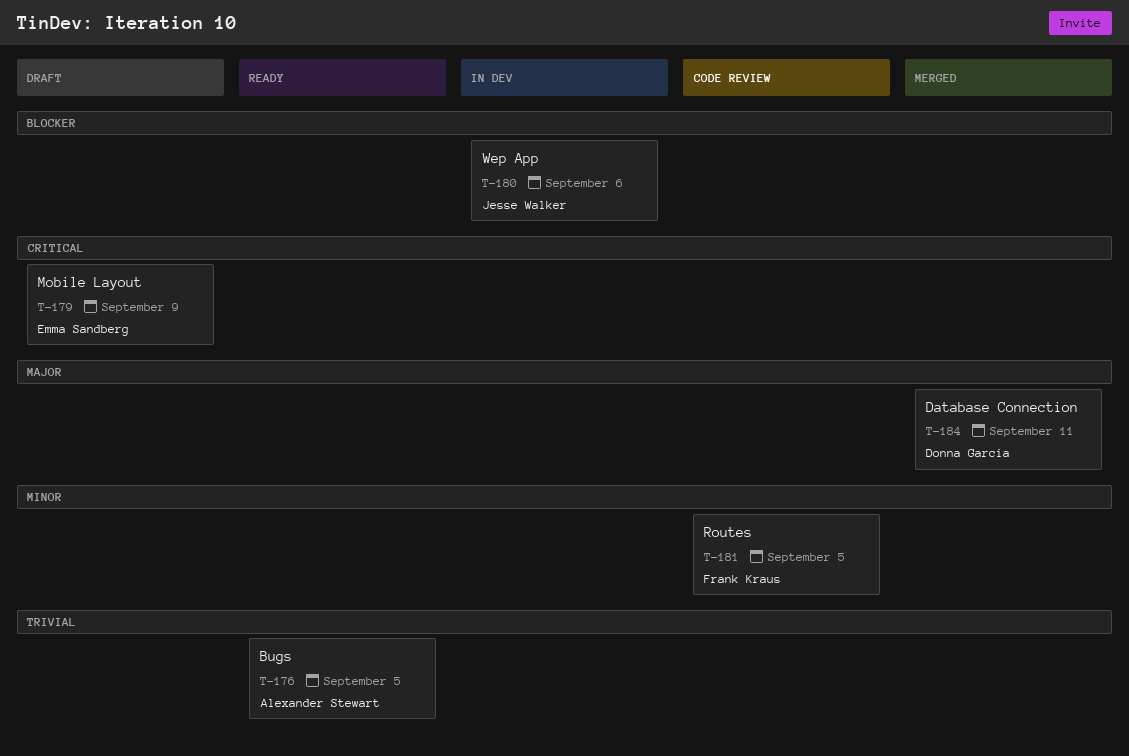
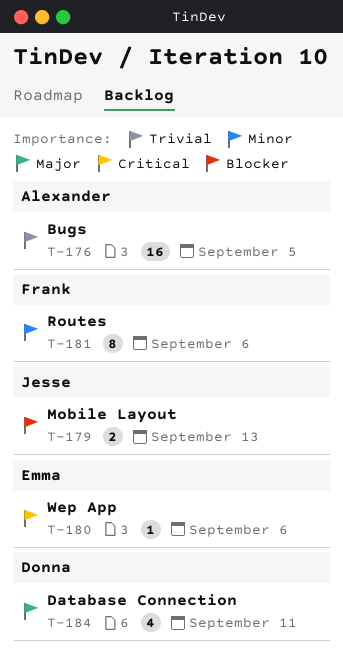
T-179, owner: Emma Sandberg -> Jesse Walker
T-179, priority: Critical -> Blocker
T-179, due: Sep 9 -> Sep 13
T-180, owner: Jesse Walker -> Emma Sandberg
T-180, priority: Blocker -> Critical
T-181, due: Sep 5 -> Sep 6

